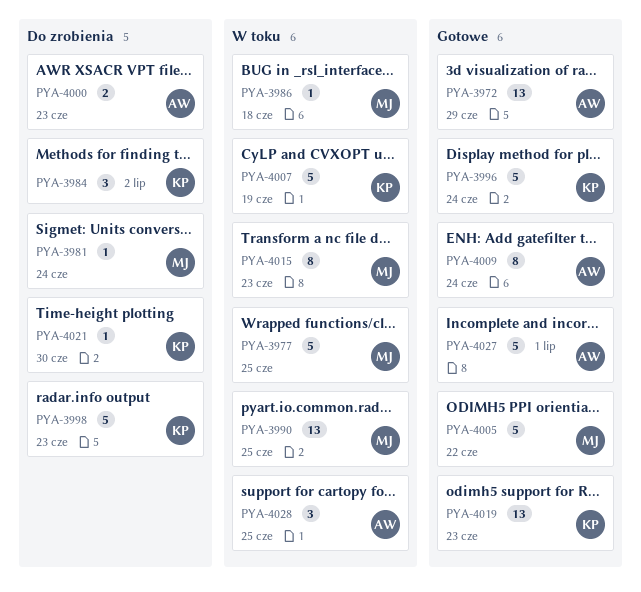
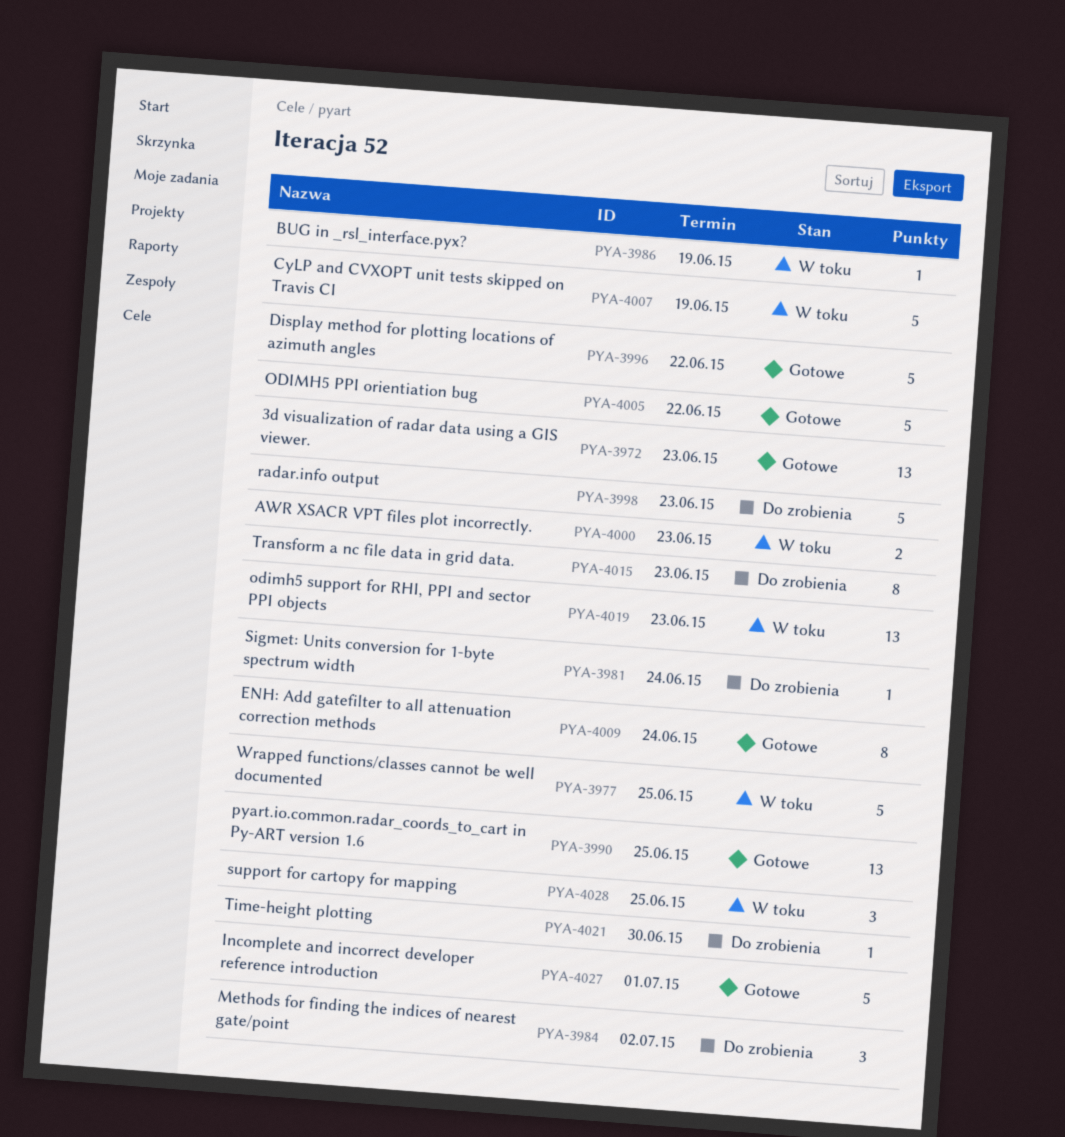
PYA-3972, due: Jun 29 -> Jun 23
PYA-3986, due: Jun 18 -> Jun 19
PYA-3990, status: W toku -> Gotowe
PYA-3996, due: Jun 24 -> Jun 22
PYA-4000, status: Do zrobienia -> W toku
PYA-4015, status: W toku -> Do zrobienia
PYA-4019, status: Gotowe -> W toku

